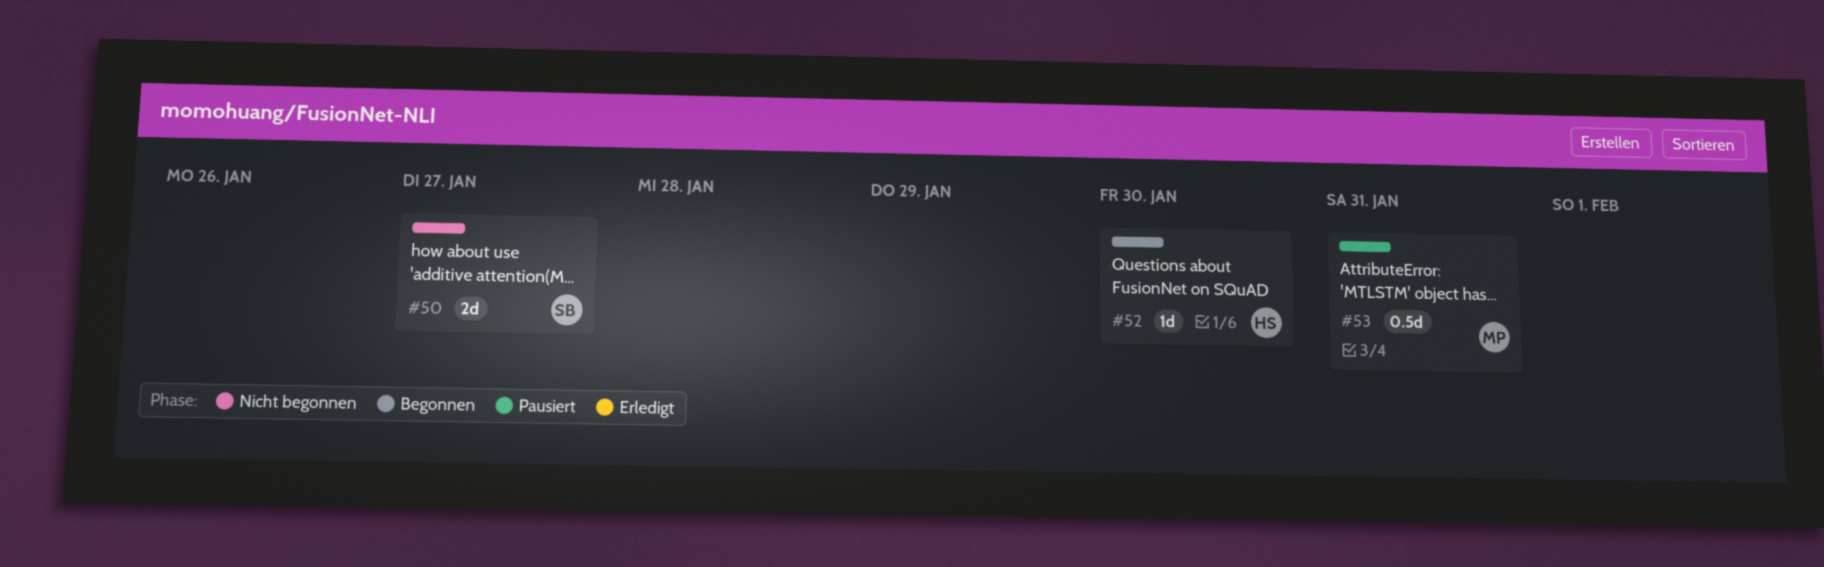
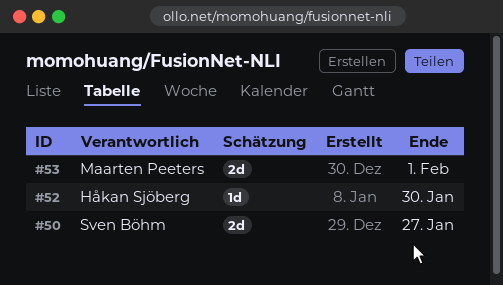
#53, estimate: 0.5d -> 2d
#53, due: Jan 31 -> Feb 1

